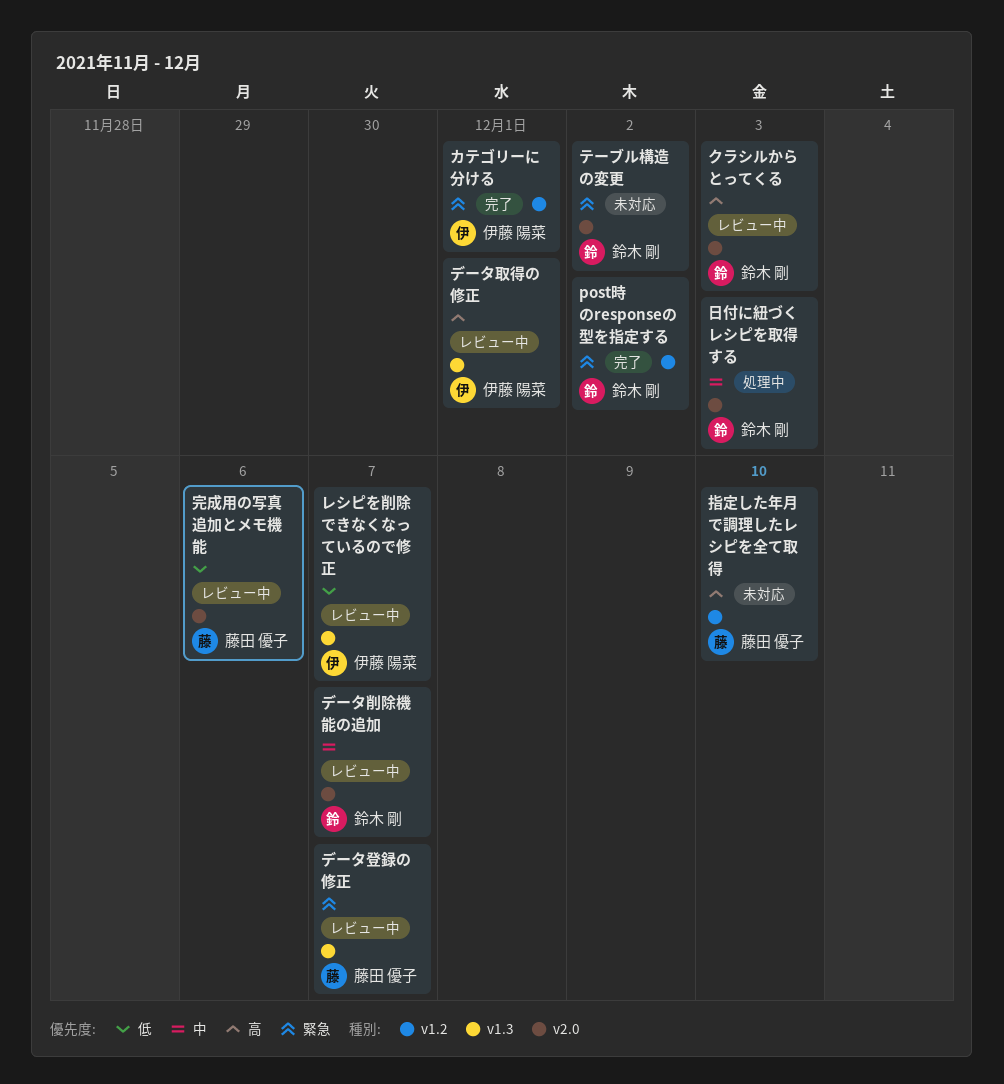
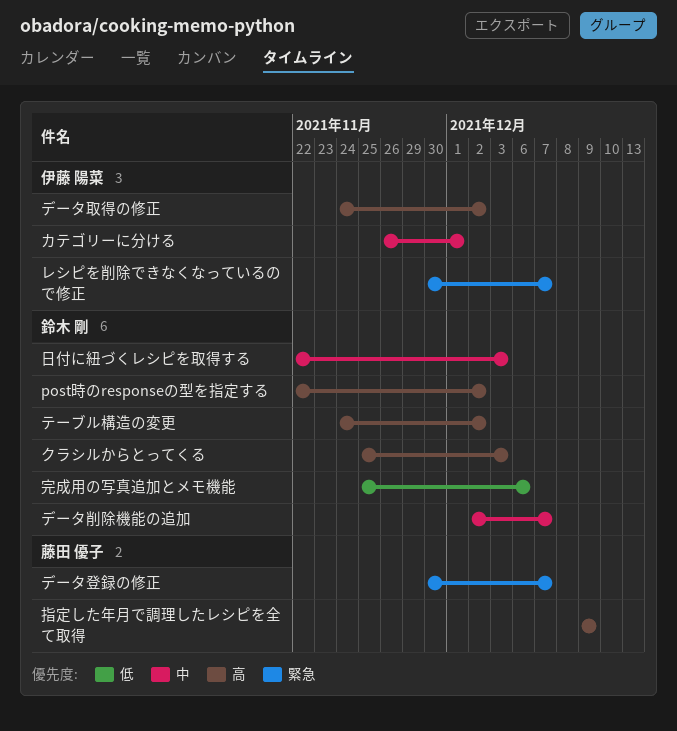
post時のresponseの型を指定する, priority: 緊急 -> 高
カテゴリーに分ける, priority: 緊急 -> 中
テーブル構造の変更, priority: 緊急 -> 高
データ取得の修正, due: Dec 1 -> Dec 2
レシピを削除できなくなっているので修正, priority: 低 -> 緊急
完成用の写真追加とメモ機能, owner: 藤田 優子 -> 鈴木 剛
指定した年月で調理したレシピを全て取得, due: Dec 10 -> Dec 9

